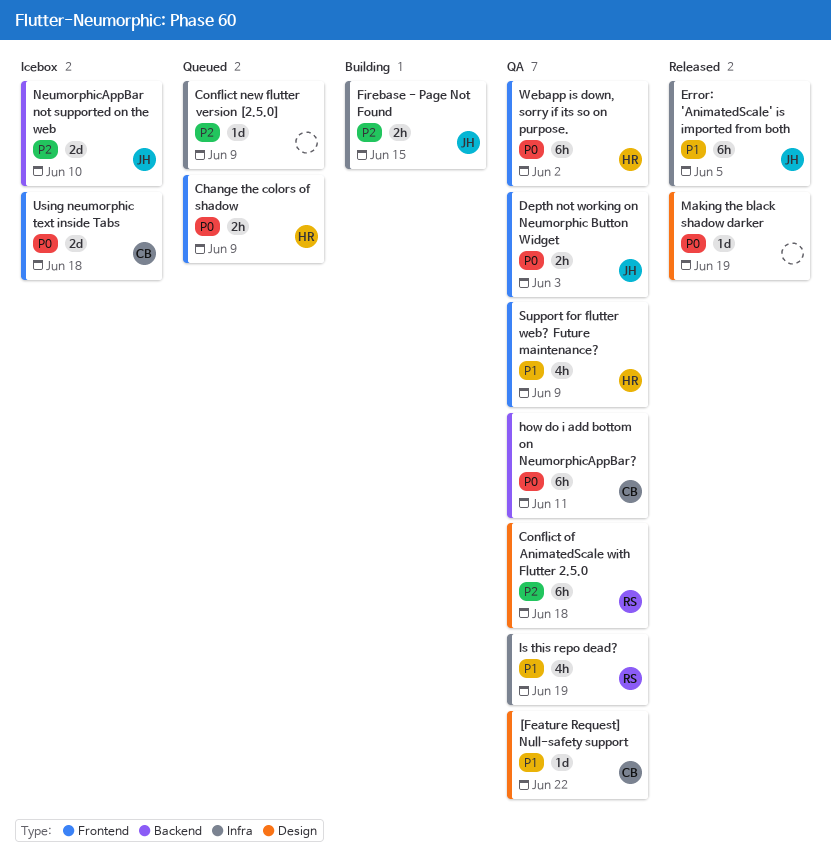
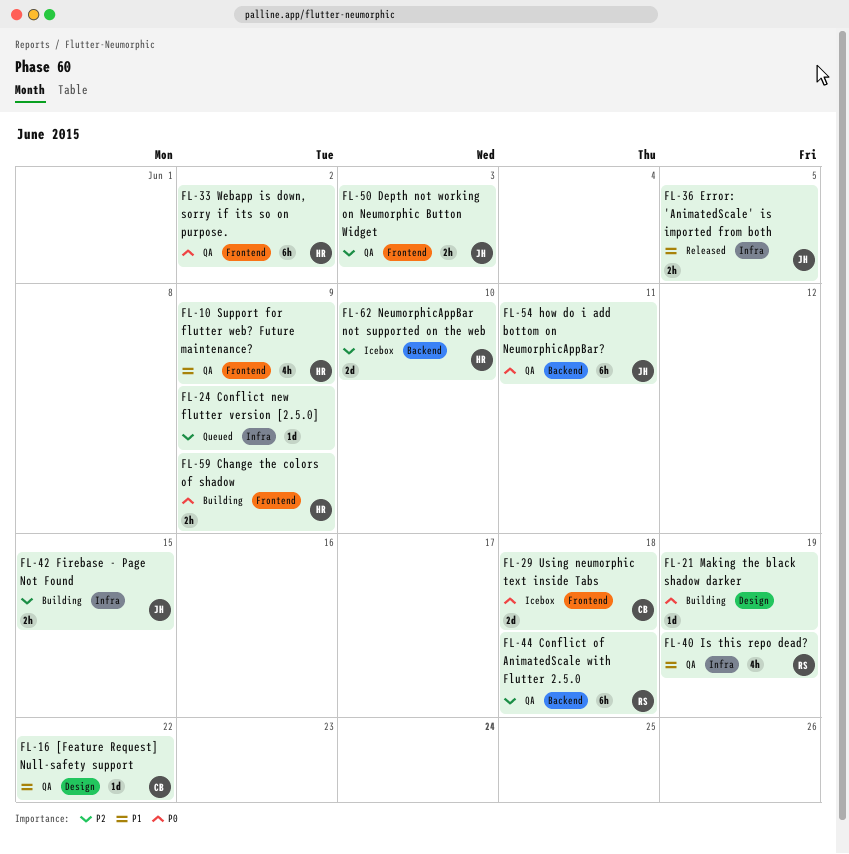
Change the colors of shadow, status: Queued -> Building
Conflict of AnimatedScale with Flutter 2.5.0, label: Design -> Backend
Depth not working on Neumorphic Button Widget, priority: P0 -> P2
Error: 'AnimatedScale' is imported from both, estimate: 6h -> 2h
how do i add bottom on NeumorphicAppBar?, owner: CB -> JH
Making the black shadow darker, status: Released -> Building
NeumorphicAppBar not supported on the web, owner: JH -> HR

